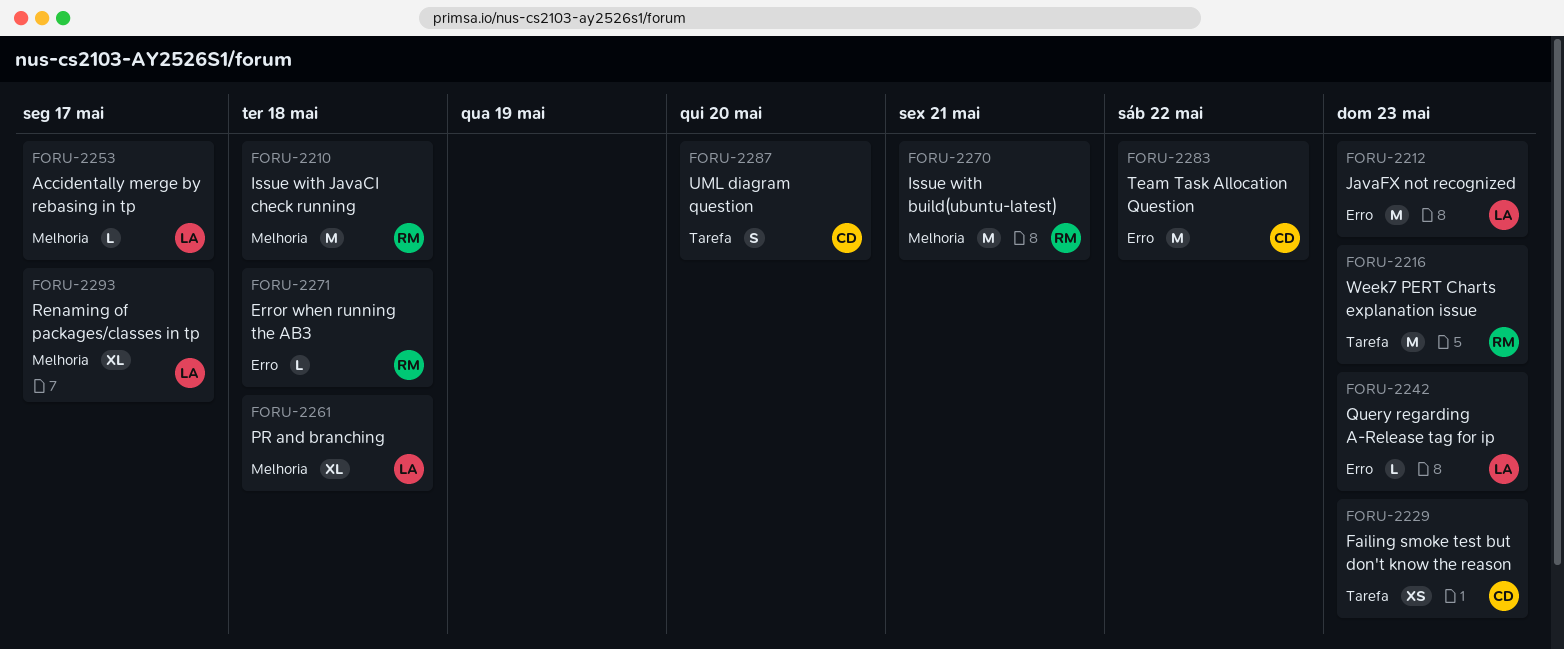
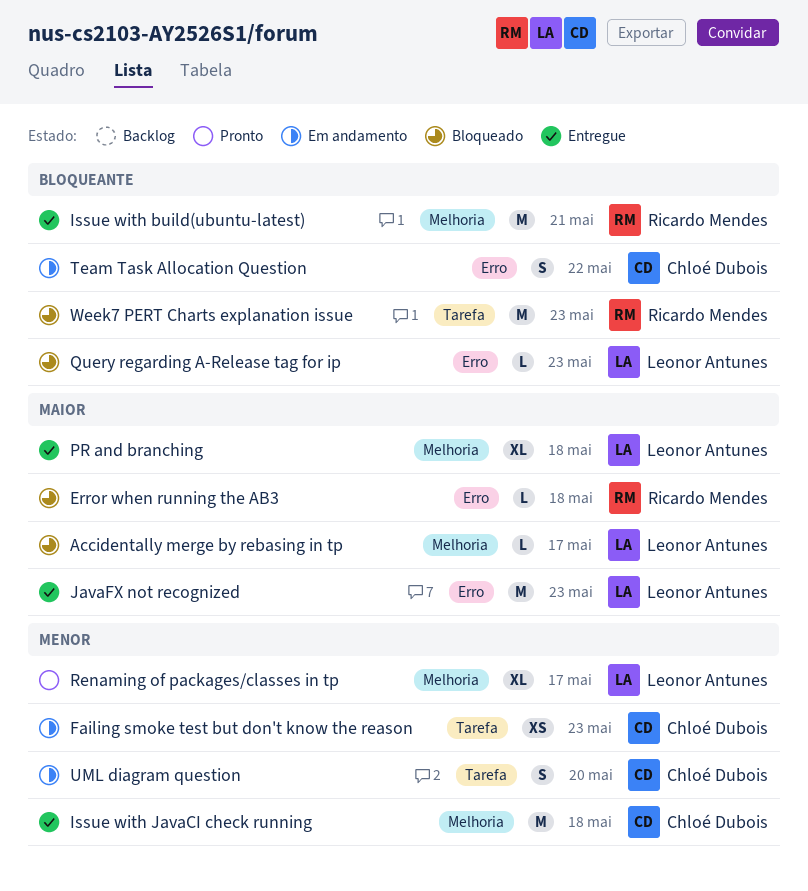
Issue with JavaCI check running, owner: Ricardo Mendes -> Chloé Dubois
Team Task Allocation Question, estimate: M -> S

